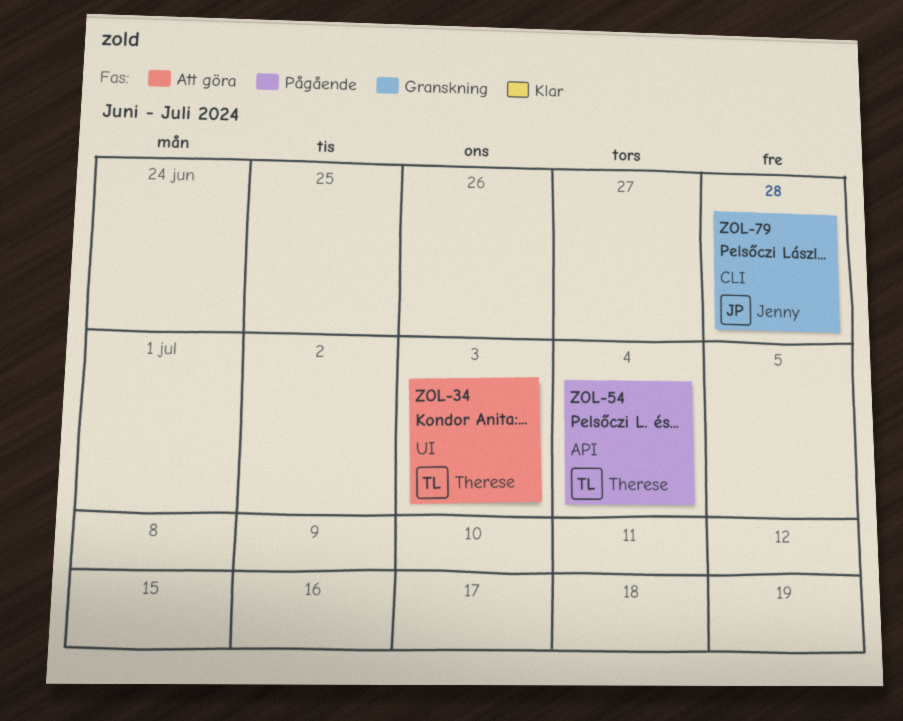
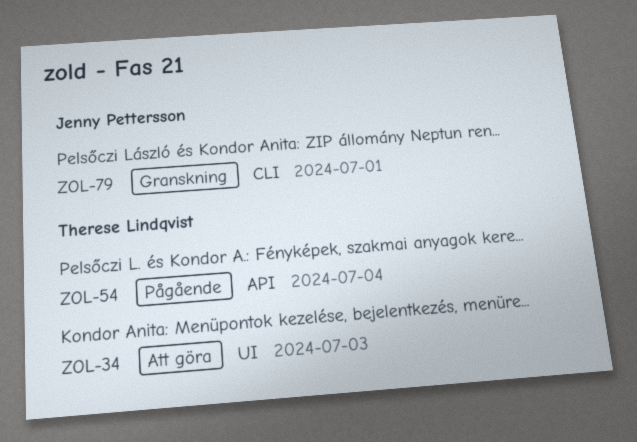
ZOL-79, due: Jun 28 -> Jul 1

